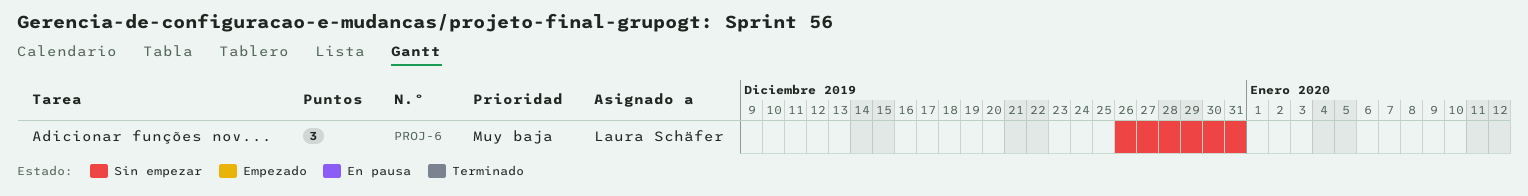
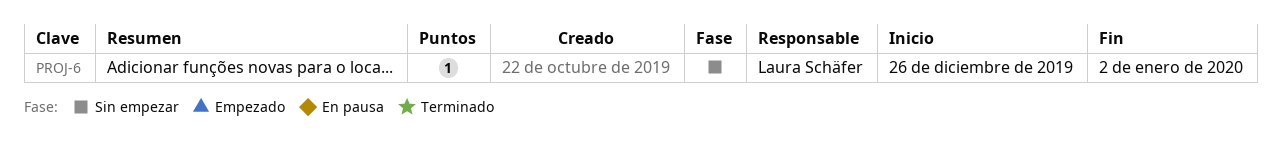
PROJ-6, estimate: 3 -> 1
PROJ-6, due: Dec 31 -> Jan 2

